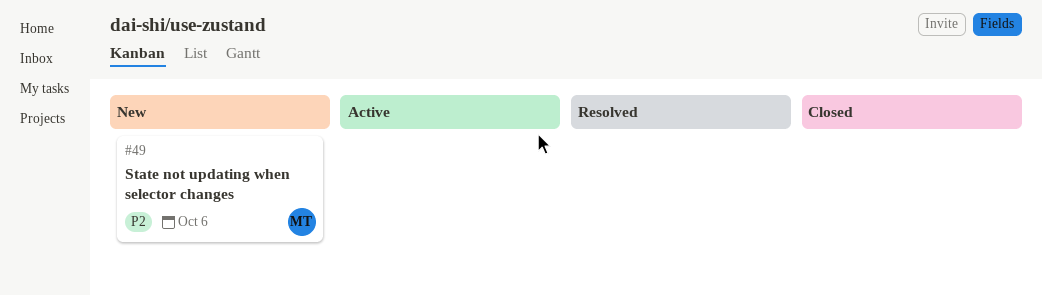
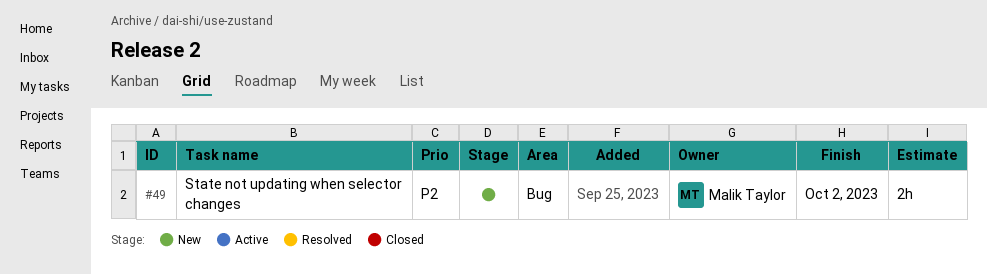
#49, due: Oct 6 -> Oct 2

